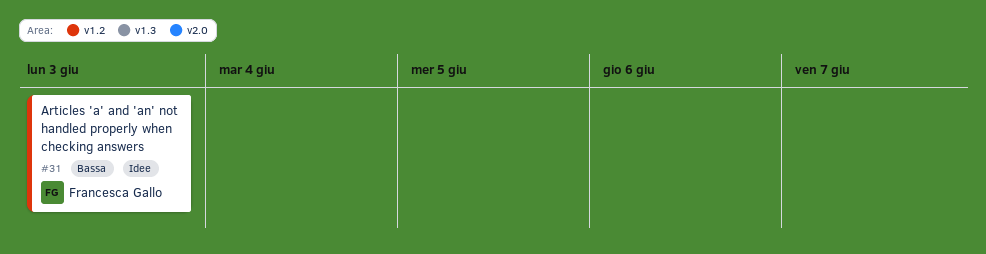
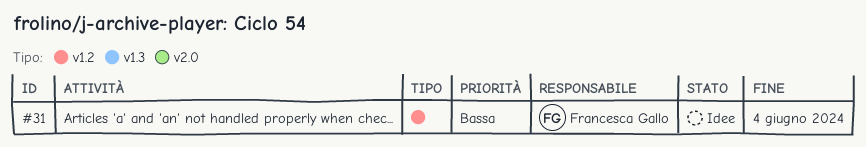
#31, due: Jun 3 -> Jun 4

